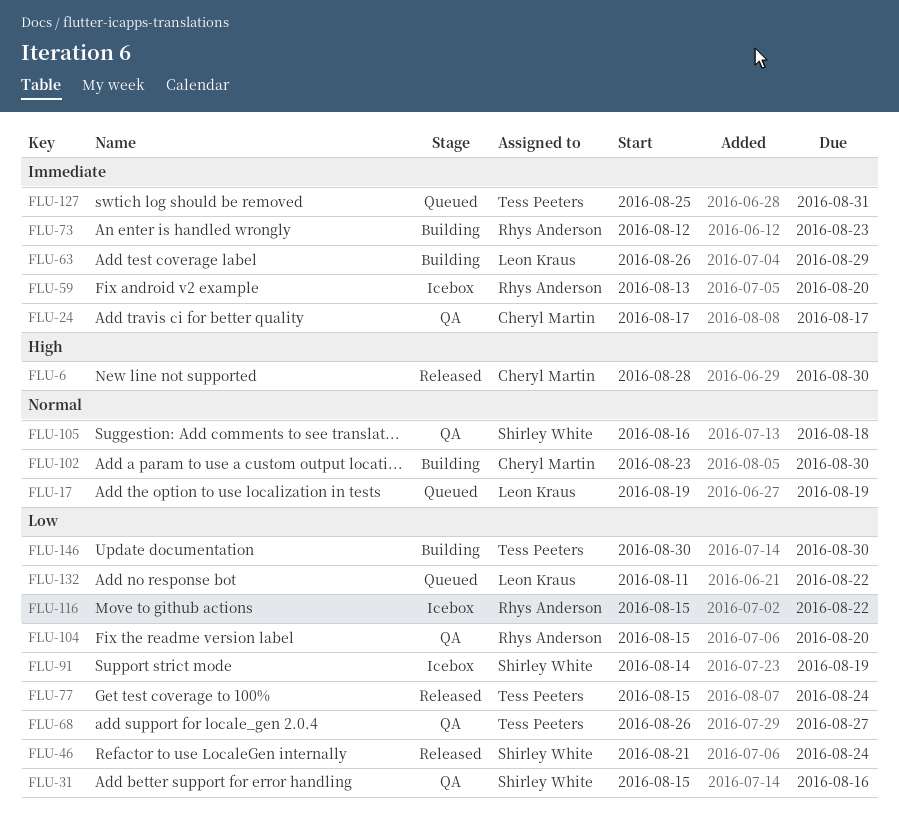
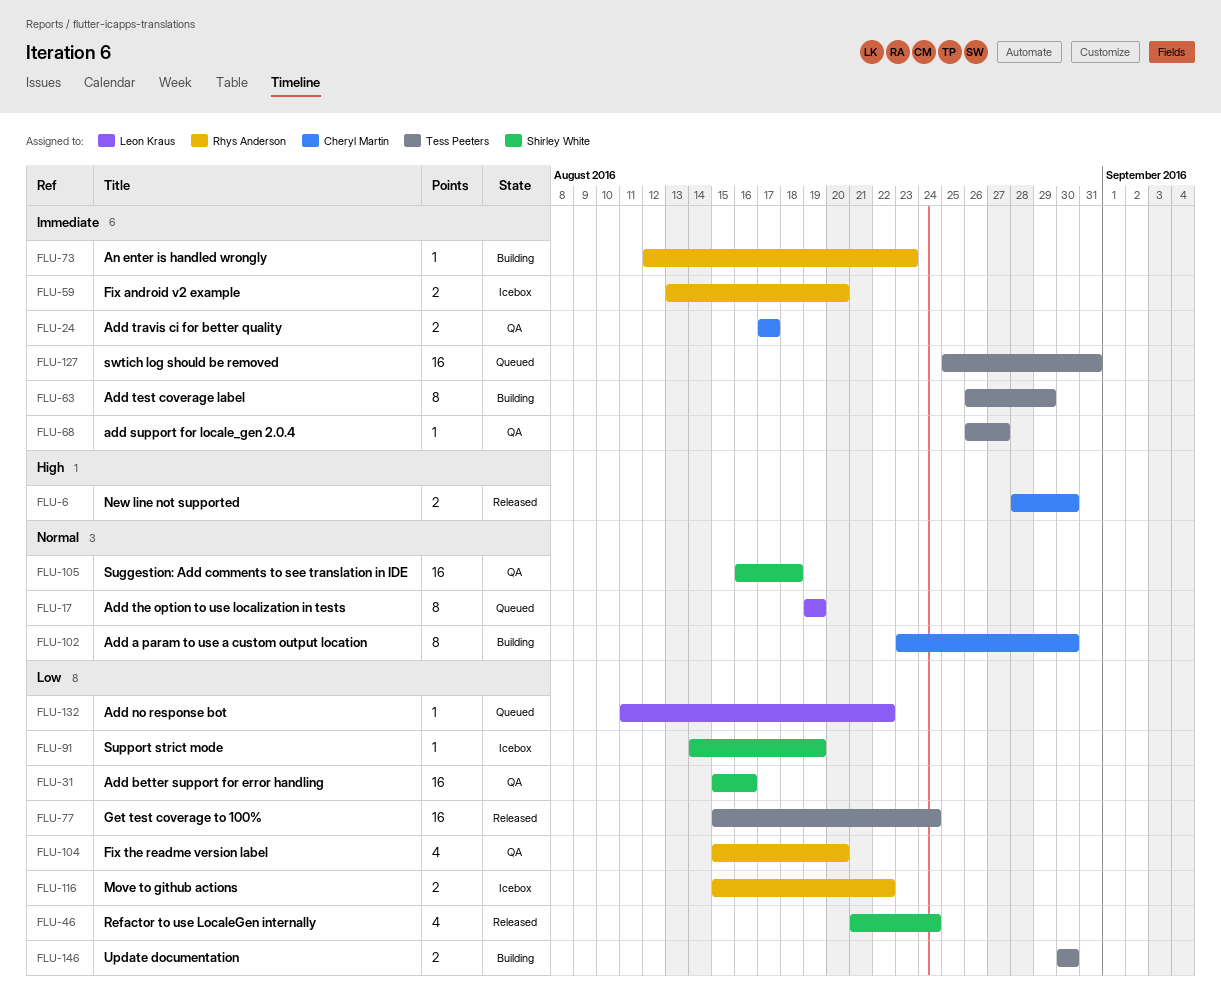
FLU-63, owner: Leon Kraus -> Tess Peeters
FLU-68, priority: Low -> Immediate

